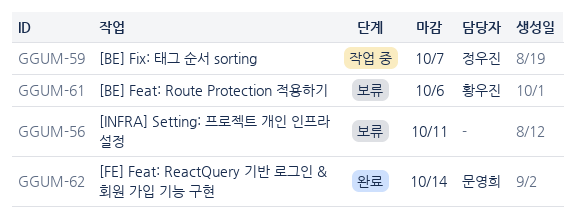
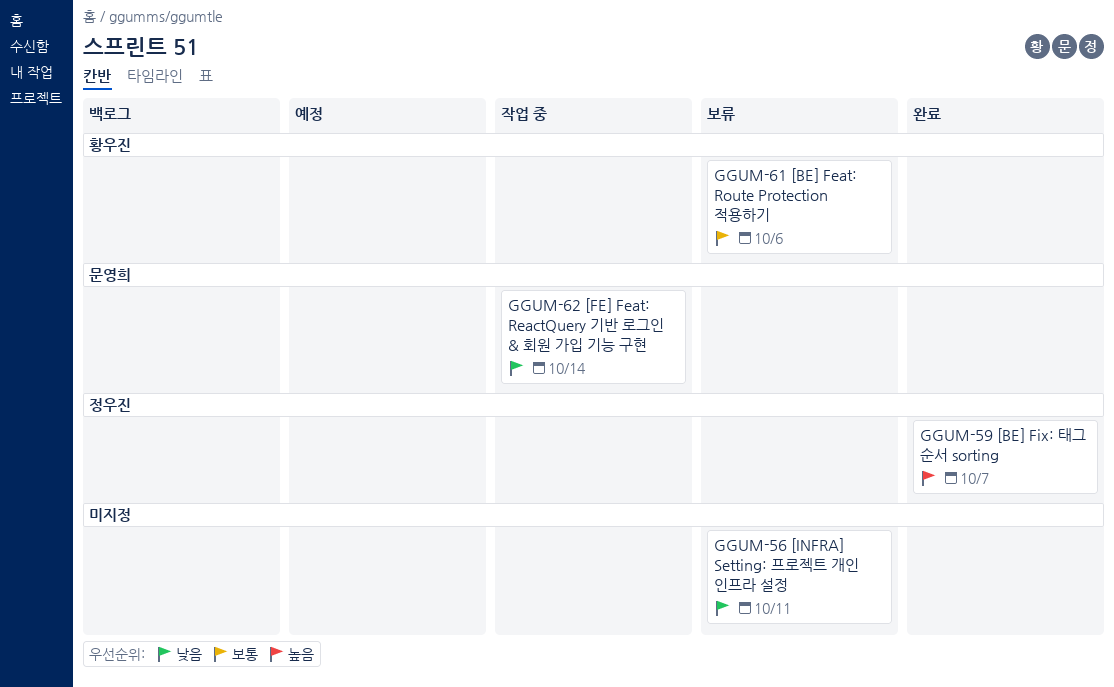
GGUM-59, status: 작업 중 -> 완료
GGUM-62, status: 완료 -> 작업 중

